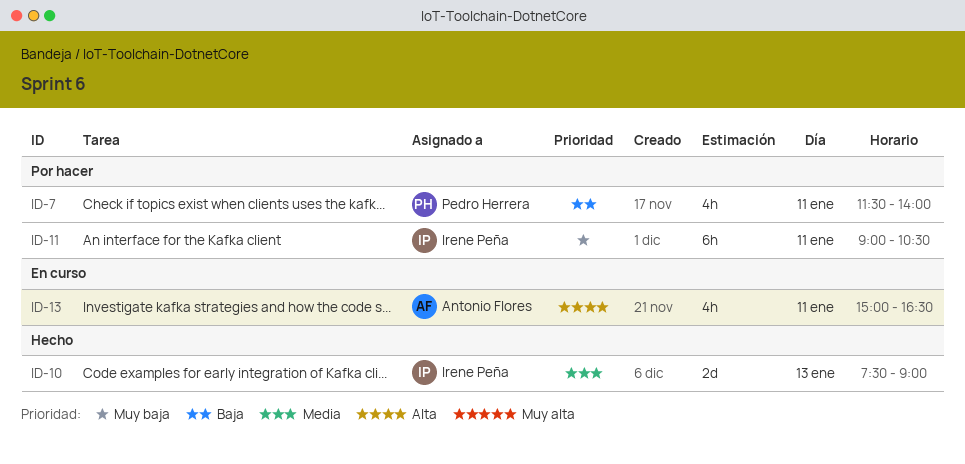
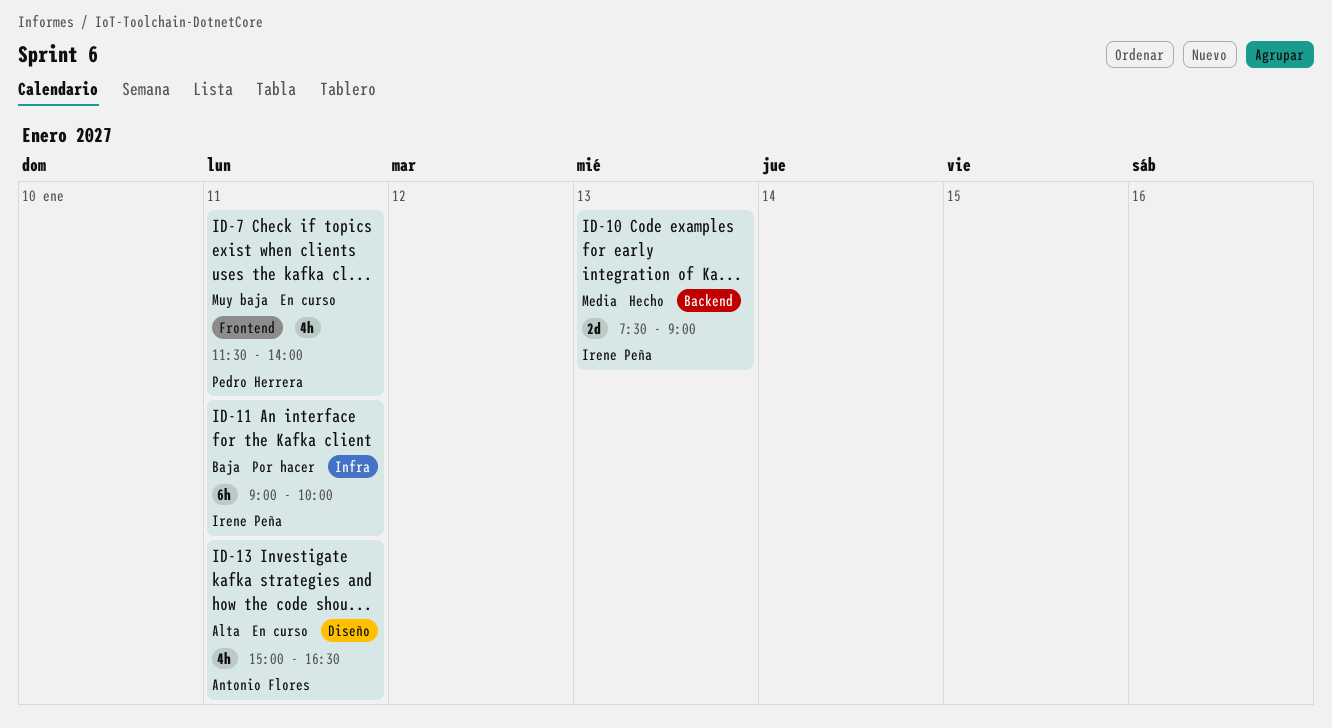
ID-7, status: Por hacer -> En curso
ID-7, priority: Baja -> Muy baja
ID-11, priority: Muy baja -> Baja
ID-11, ends: 10:30 -> 10:00

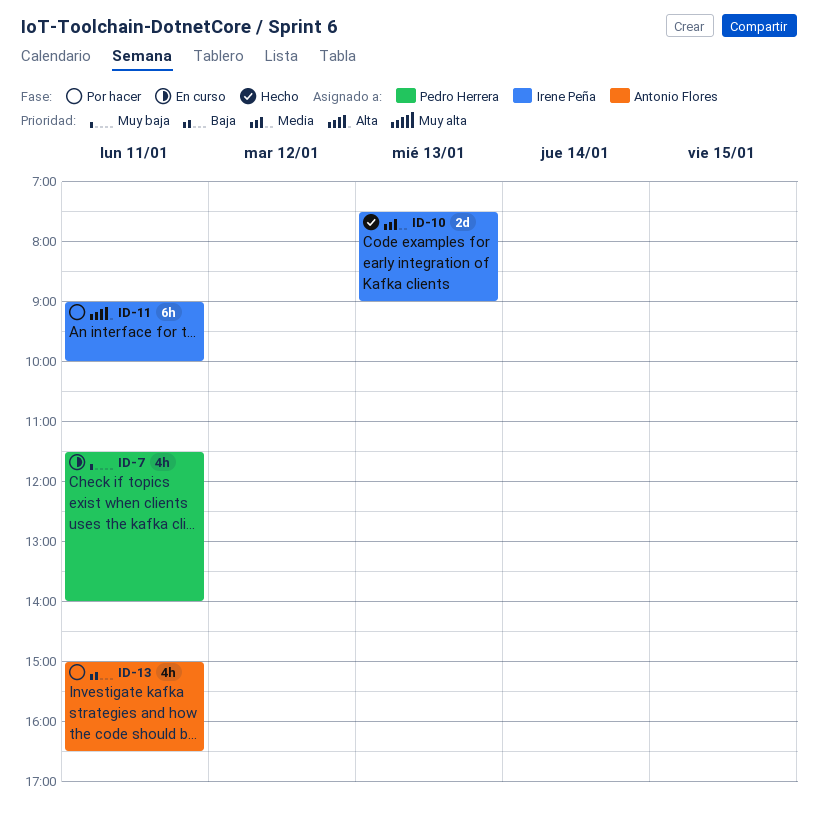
ID-11, priority: Baja -> Alta
ID-13, status: En curso -> Por hacer
ID-13, priority: Alta -> Baja

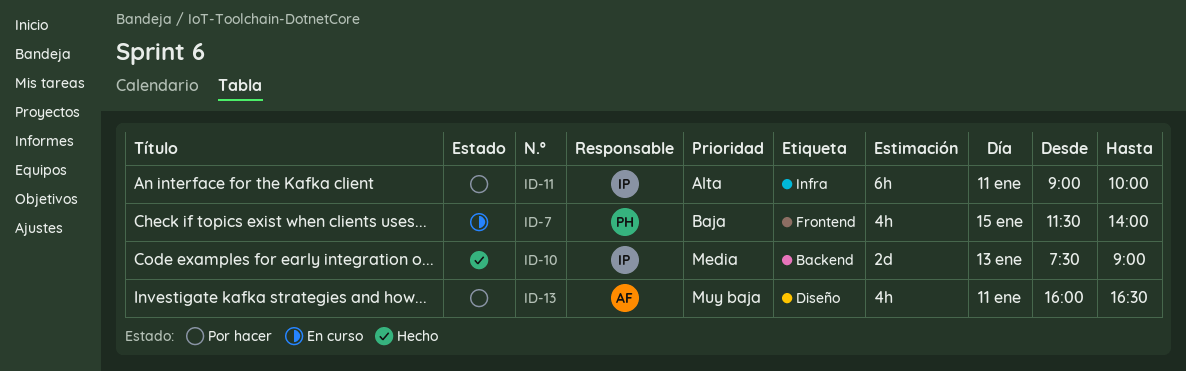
ID-7, priority: Muy baja -> Baja
ID-7, day: Jan 11 -> Jan 15
ID-13, priority: Baja -> Muy baja
ID-13, begins: 15:00 -> 16:00

